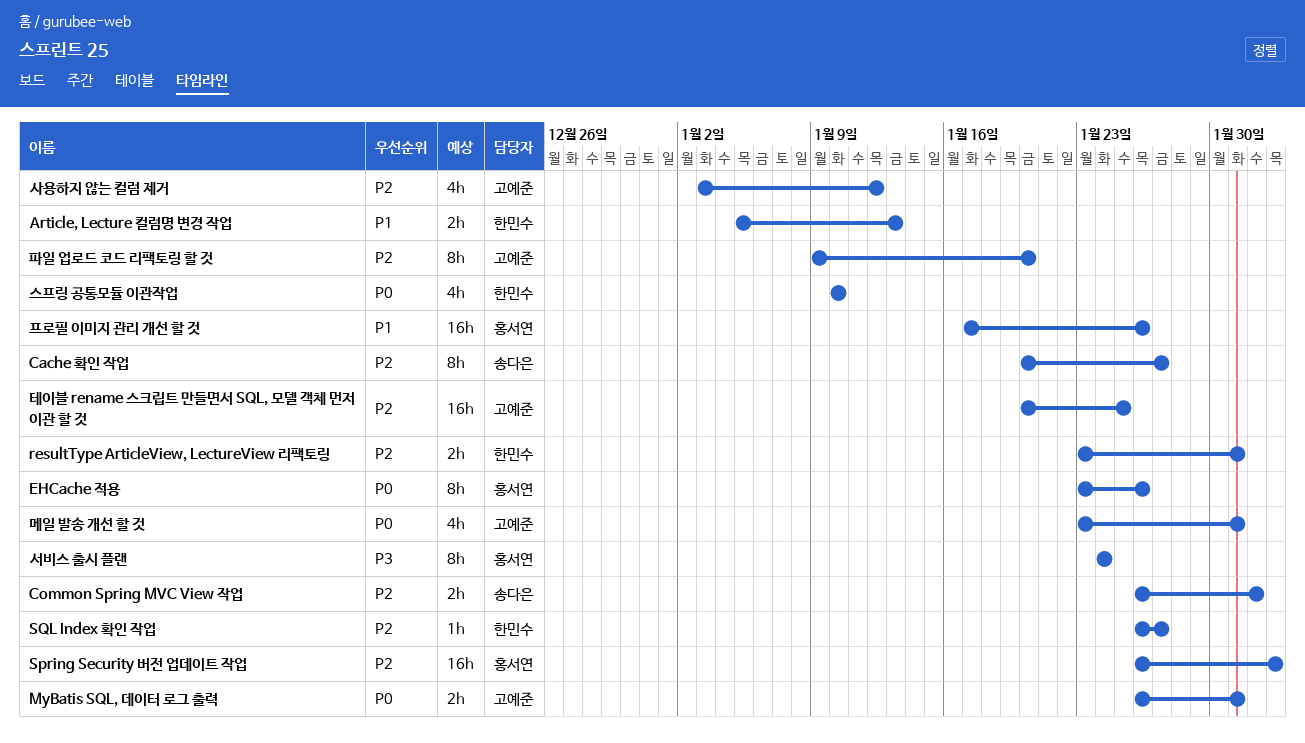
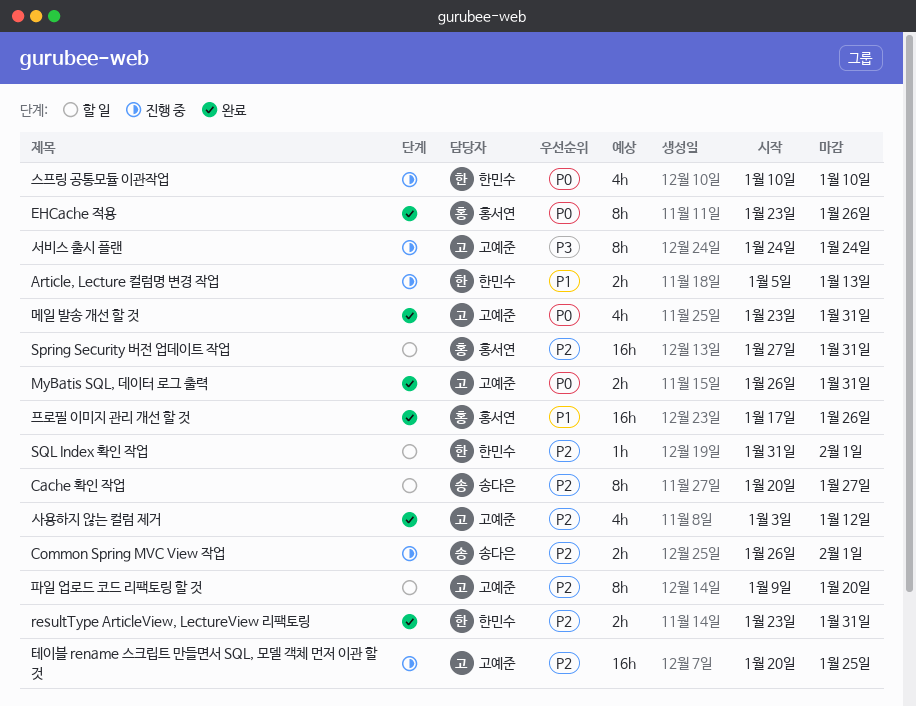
Spring Security 버전 업데이트 작업, start: Jan 26 -> Jan 27
Spring Security 버전 업데이트 작업, due: Feb 2 -> Jan 31
SQL Index 확인 작업, start: Jan 26 -> Jan 31
SQL Index 확인 작업, due: Jan 27 -> Feb 1
서비스 출시 플랜, owner: 홍서연 -> 고예준

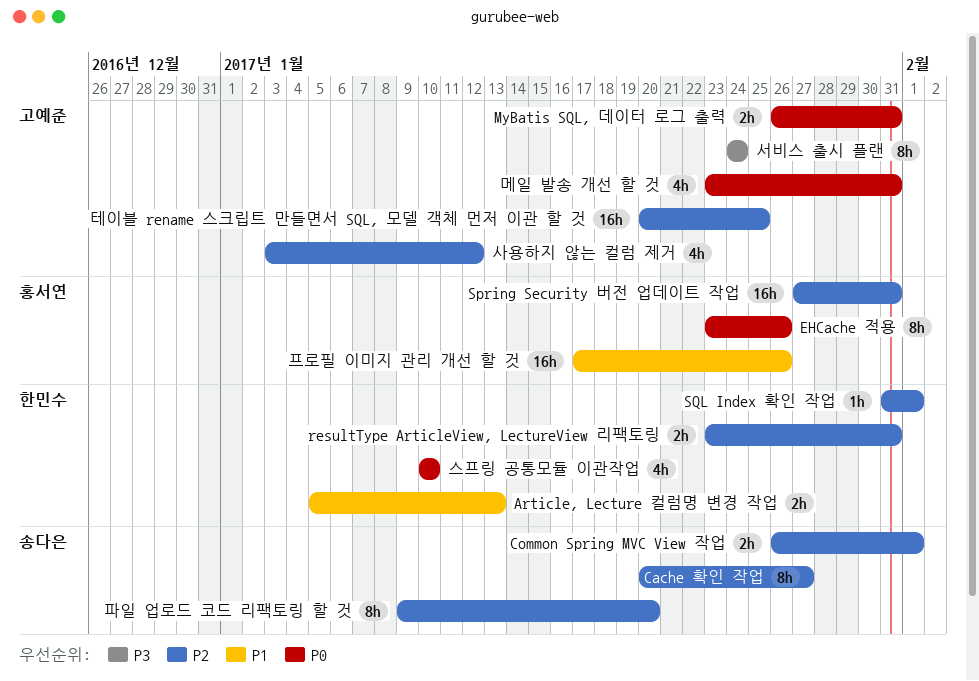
파일 업로드 코드 리팩토링 할 것, owner: 고예준 -> 송다은

